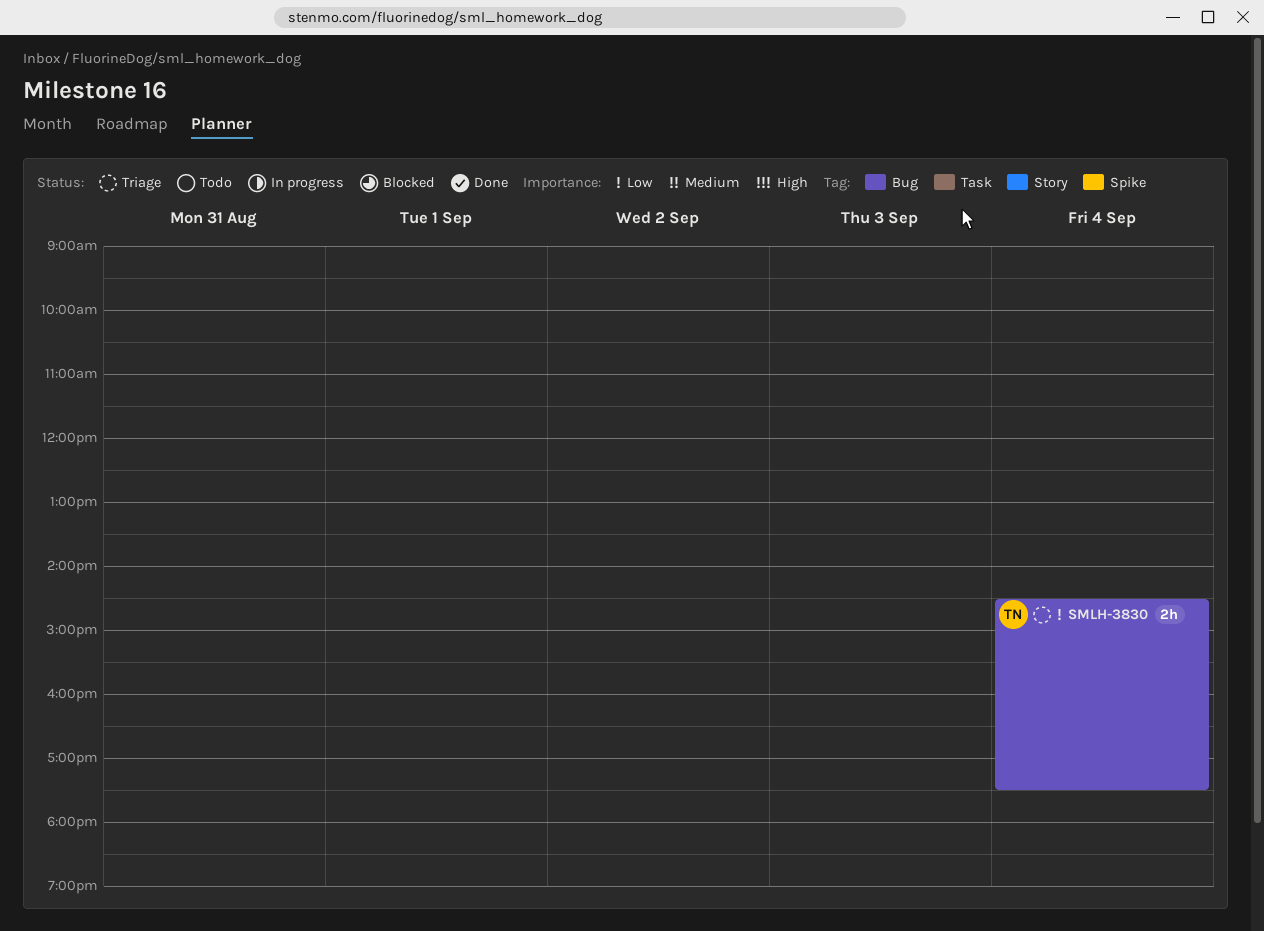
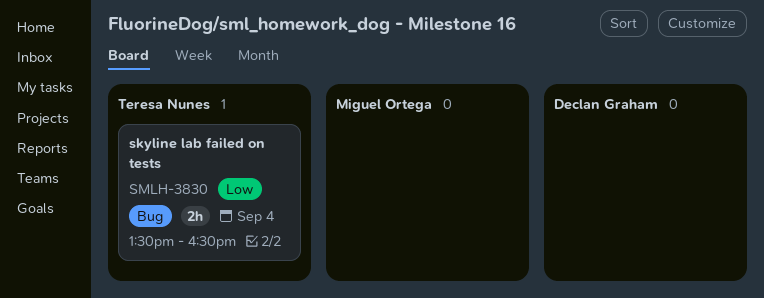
SMLH-3830, begins: 14:30 -> 13:30
SMLH-3830, ends: 17:30 -> 16:30

